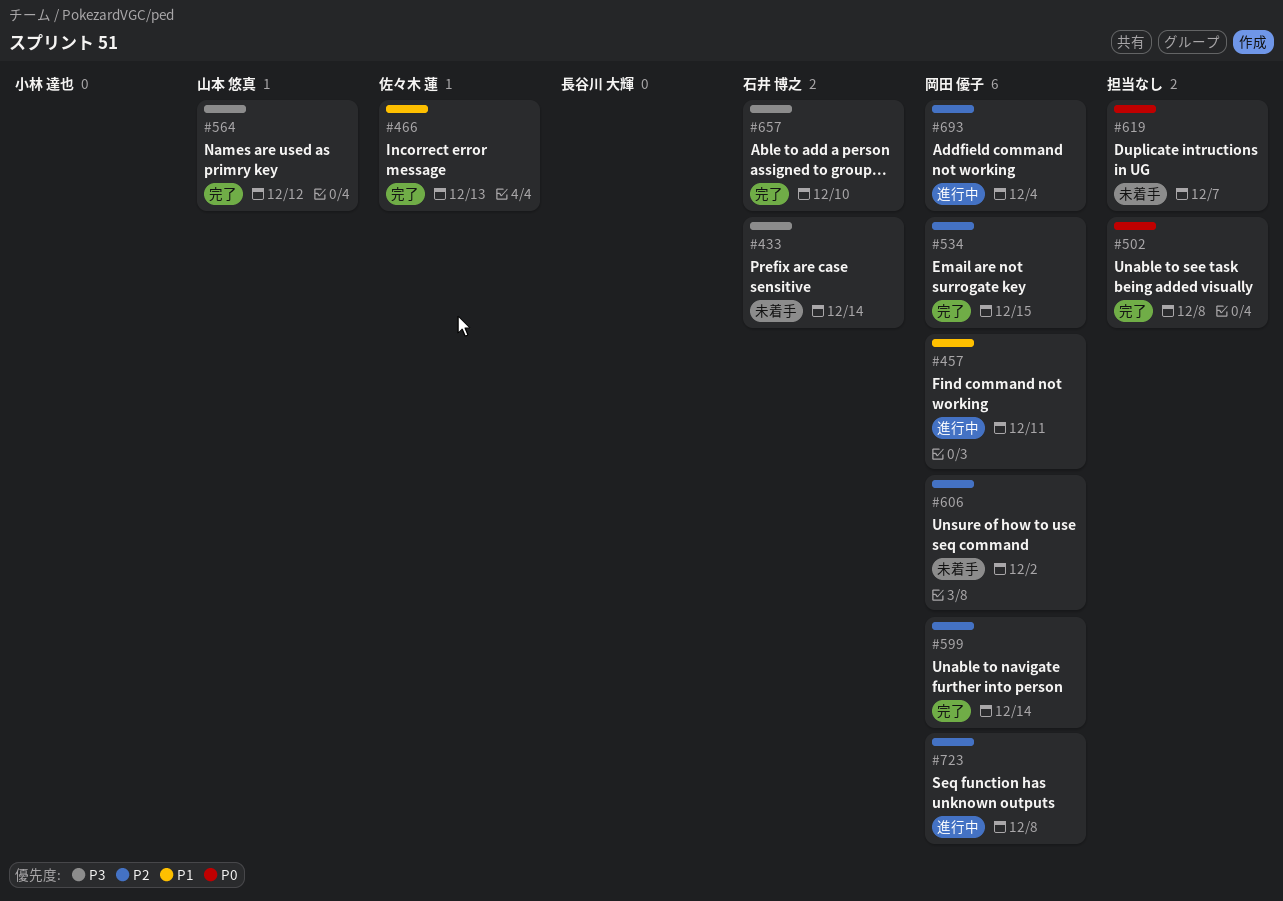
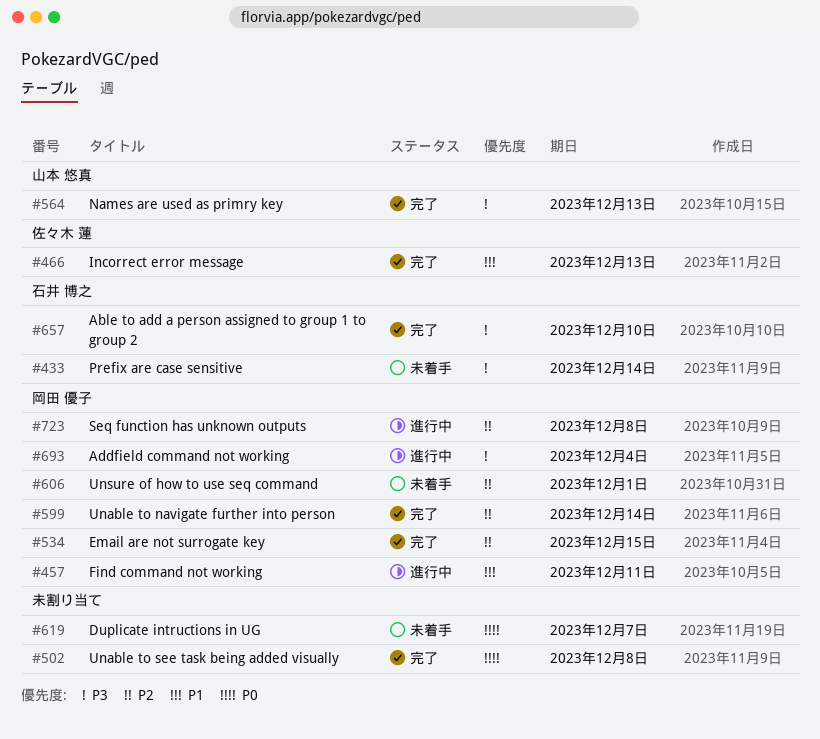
#564, due: Dec 12 -> Dec 13
#606, due: Dec 2 -> Dec 1
#693, priority: P2 -> P3

